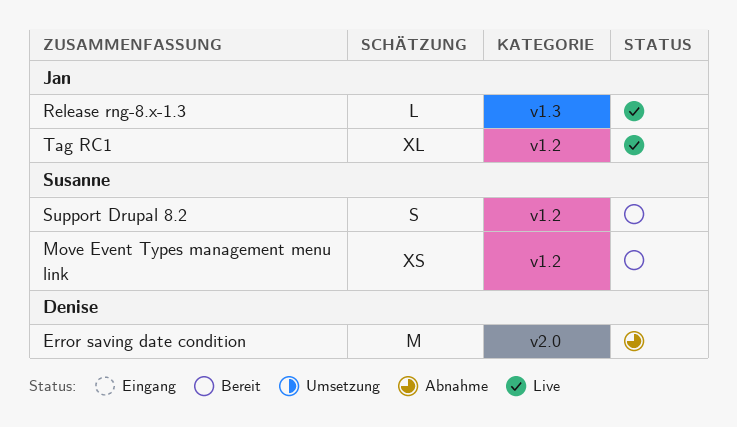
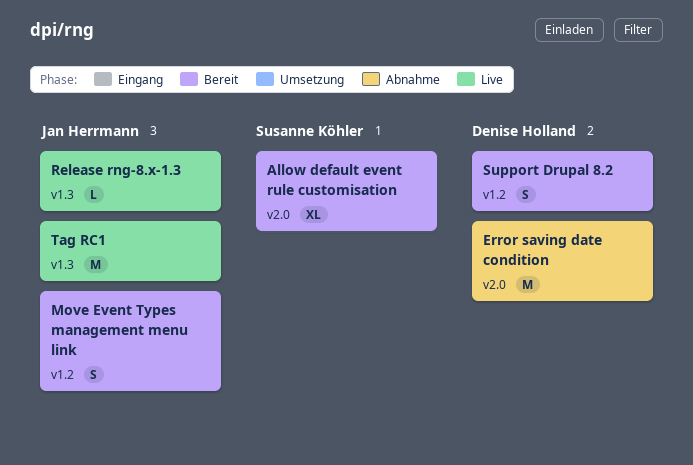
Allow default event rule customisation: none -> present
Move Event Types management menu link, owner: Susanne Köhler -> Jan Herrmann
Move Event Types management menu link, estimate: XS -> S
Support Drupal 8.2, owner: Susanne Köhler -> Denise Holland
Tag RC1, label: v1.2 -> v1.3
Tag RC1, estimate: XL -> M

